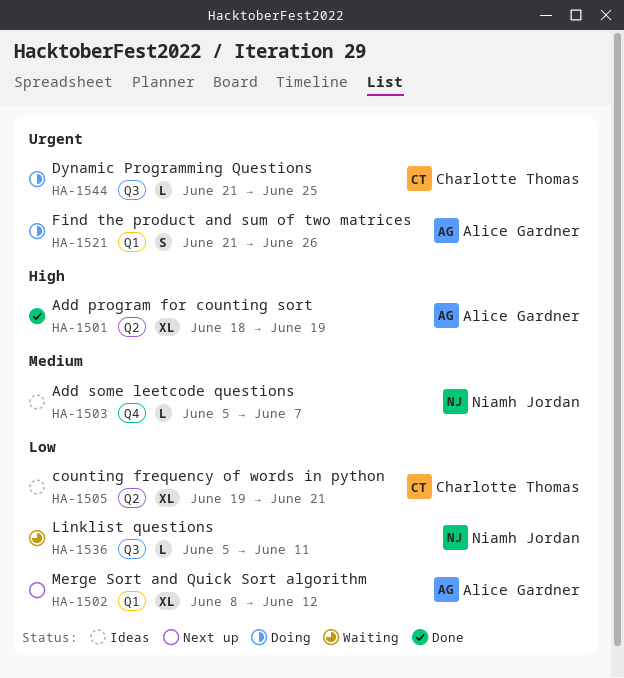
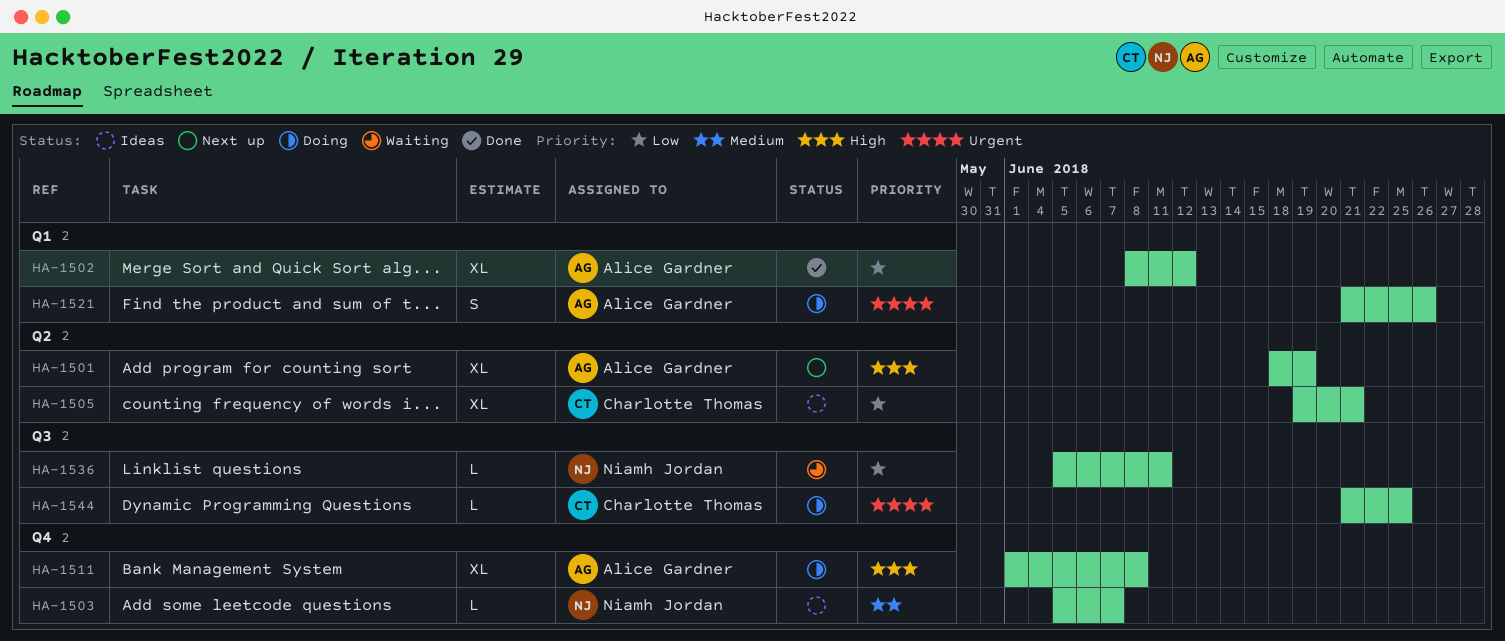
HA-1501, status: Done -> Next up
HA-1502, status: Next up -> Done
HA-1511: none -> present

